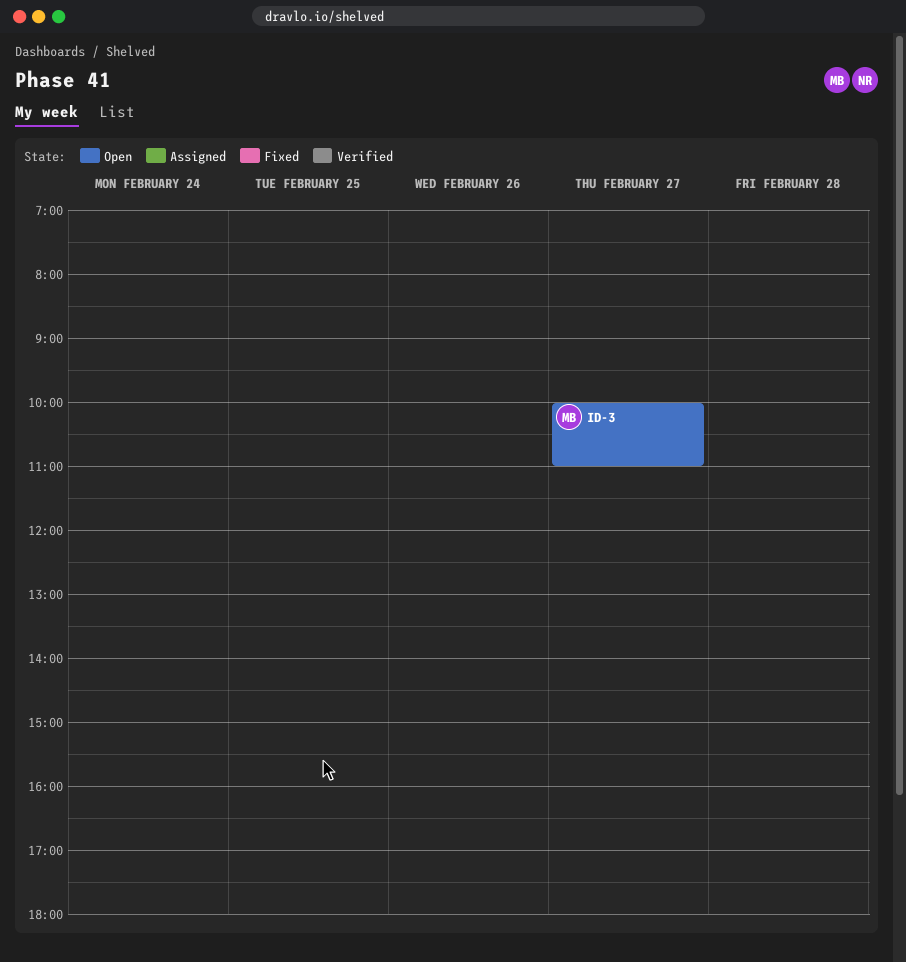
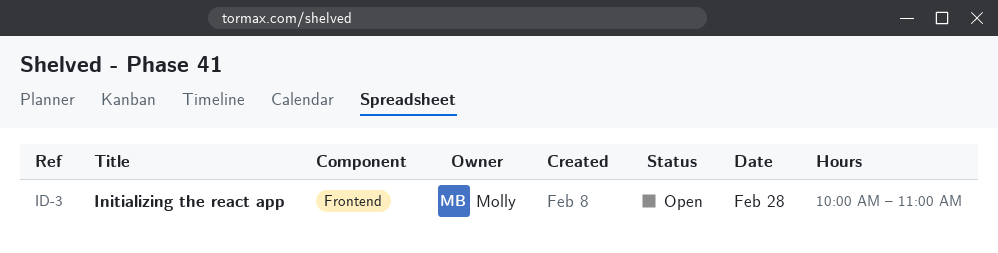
ID-3, day: Feb 27 -> Feb 28

